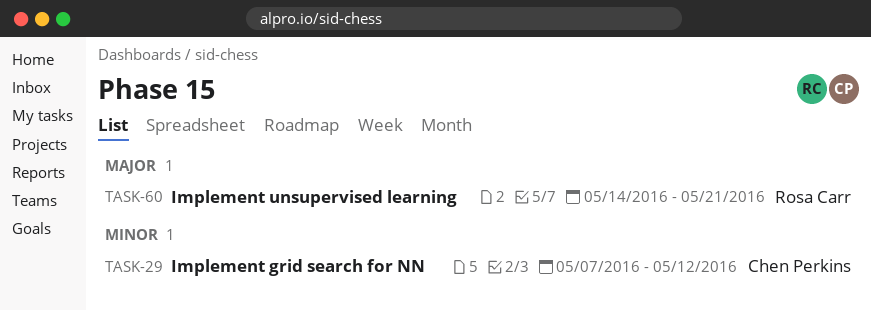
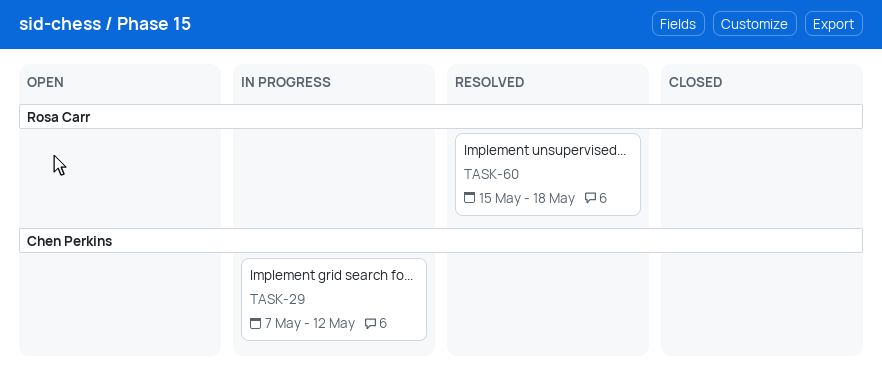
TASK-60, start: May 14 -> May 15
TASK-60, due: May 21 -> May 18

